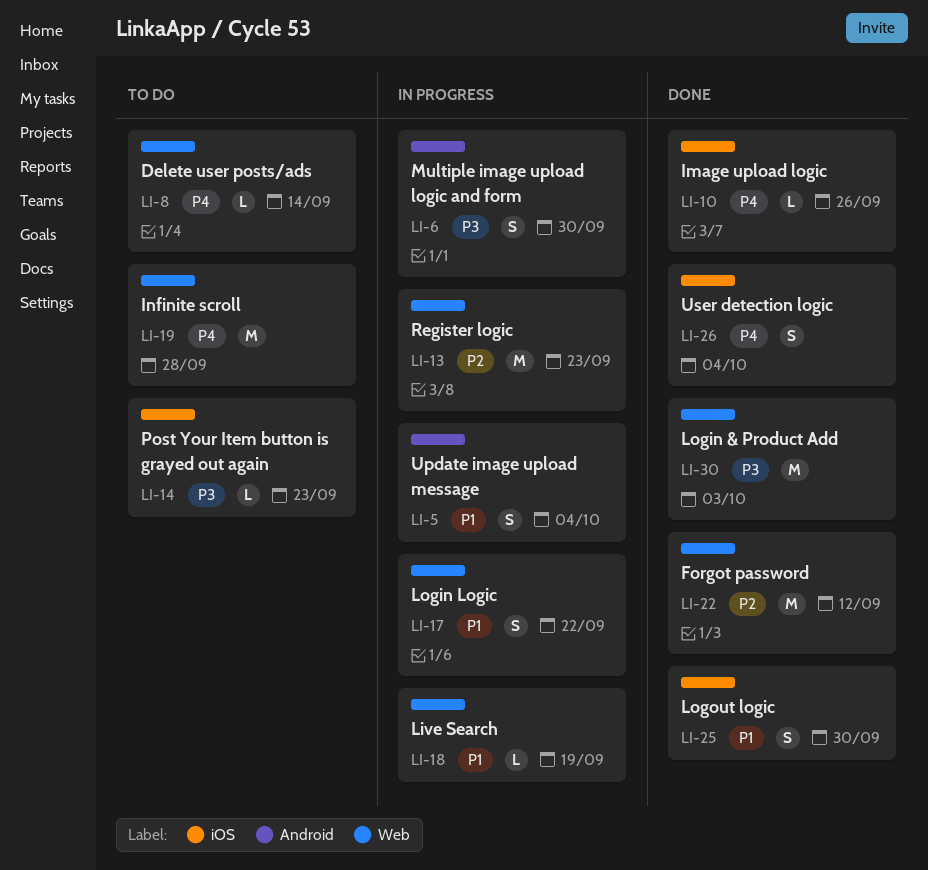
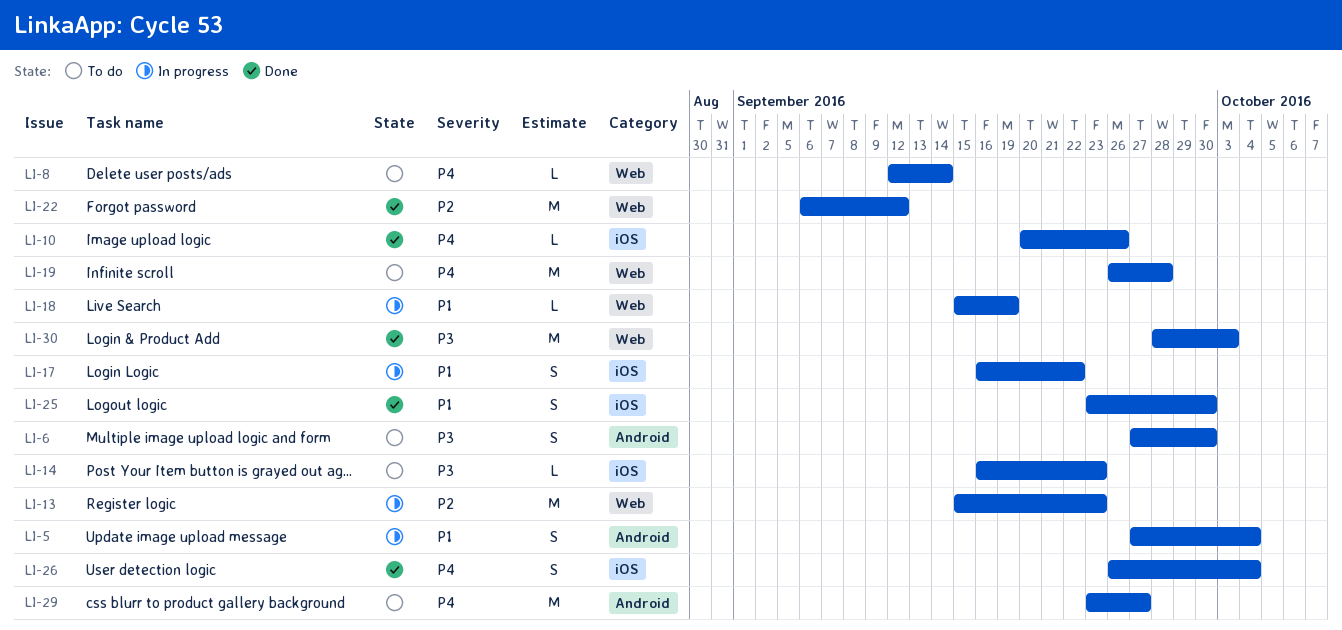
LI-6, status: In progress -> To do
LI-17, label: Web -> iOS
LI-29: none -> present

